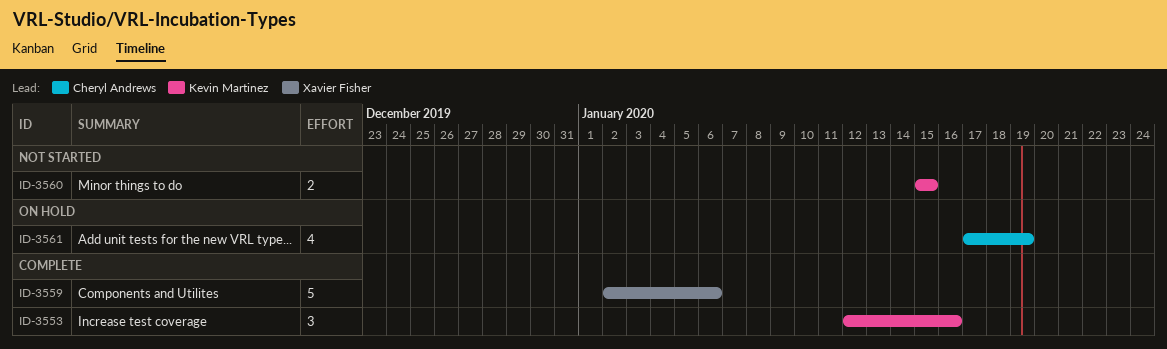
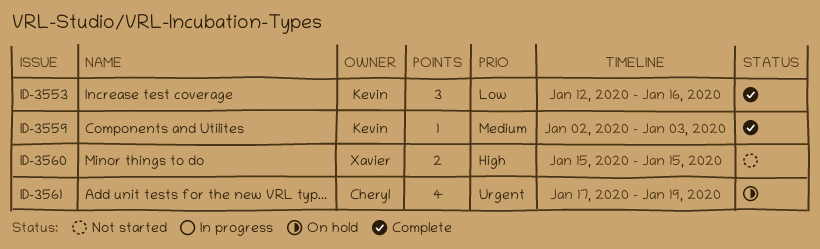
ID-3559, owner: Xavier Fisher -> Kevin Martinez
ID-3559, estimate: 5 -> 1
ID-3559, due: Jan 6 -> Jan 3
ID-3560, owner: Kevin Martinez -> Xavier Fisher

